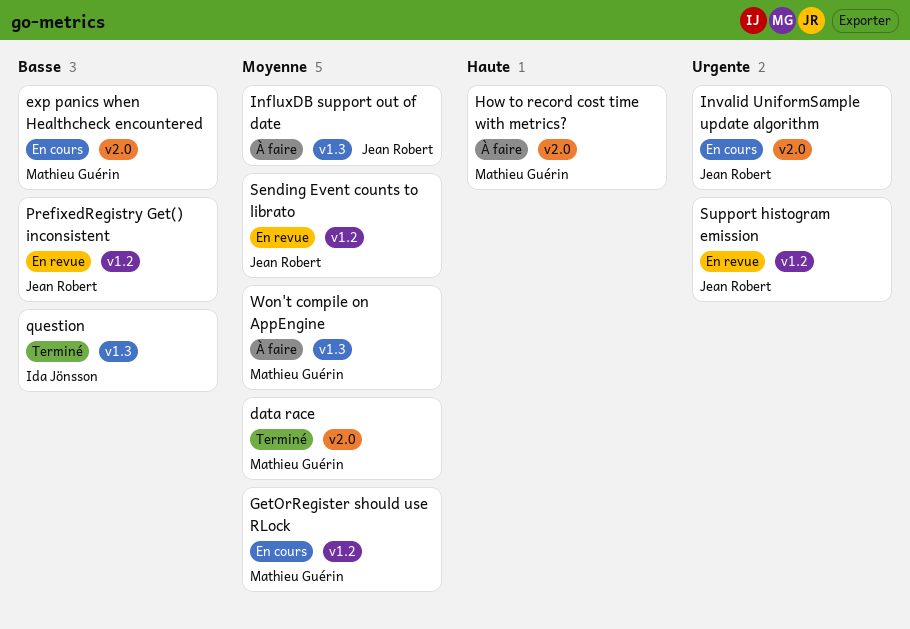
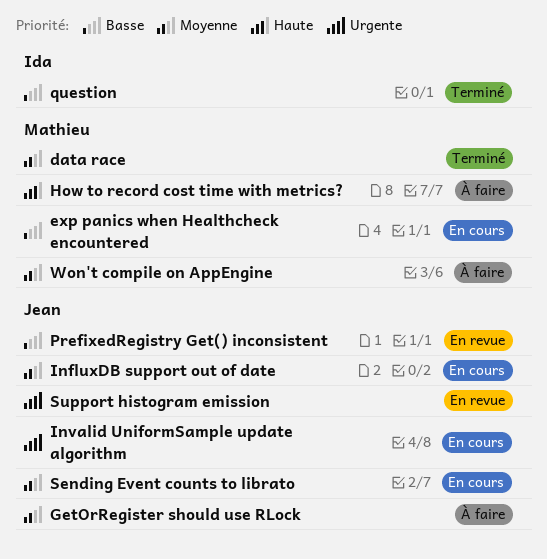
GetOrRegister should use RLock, status: En cours -> À faire
GetOrRegister should use RLock, owner: Mathieu Guérin -> Jean Robert
InfluxDB support out of date, status: À faire -> En cours
Sending Event counts to librato, status: En revue -> En cours

